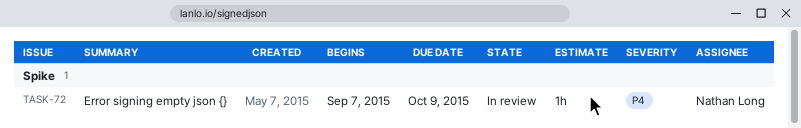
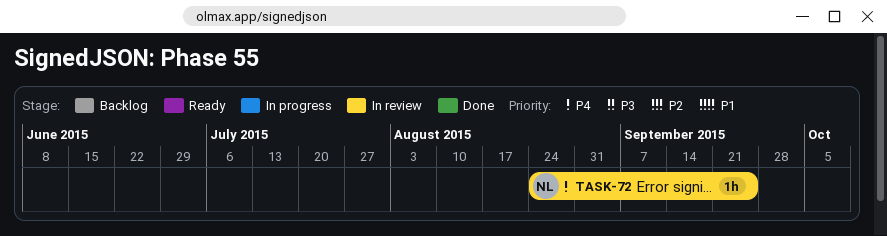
TASK-72, start: Sep 7 -> Aug 24
TASK-72, due: Oct 9 -> Sep 25

